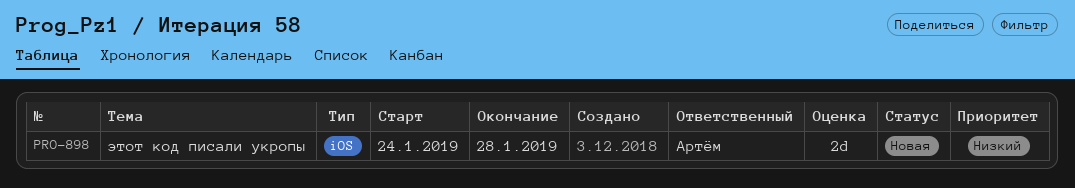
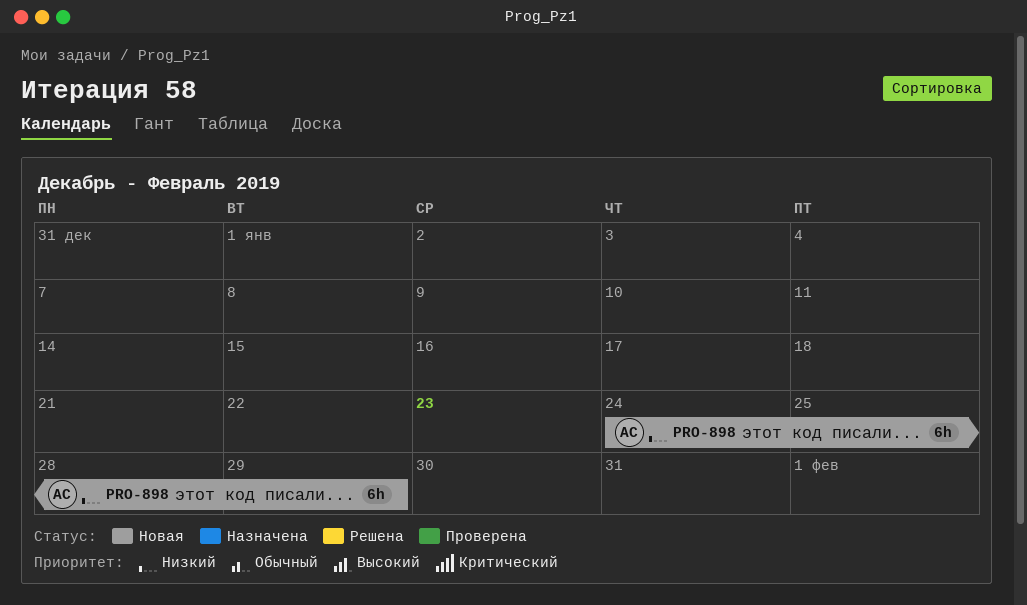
PRO-898, estimate: 2d -> 6h
PRO-898, due: Jan 28 -> Jan 29

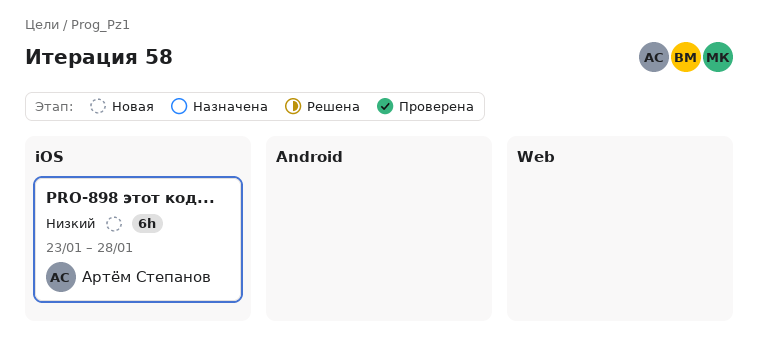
PRO-898, start: Jan 24 -> Jan 23
PRO-898, due: Jan 29 -> Jan 28

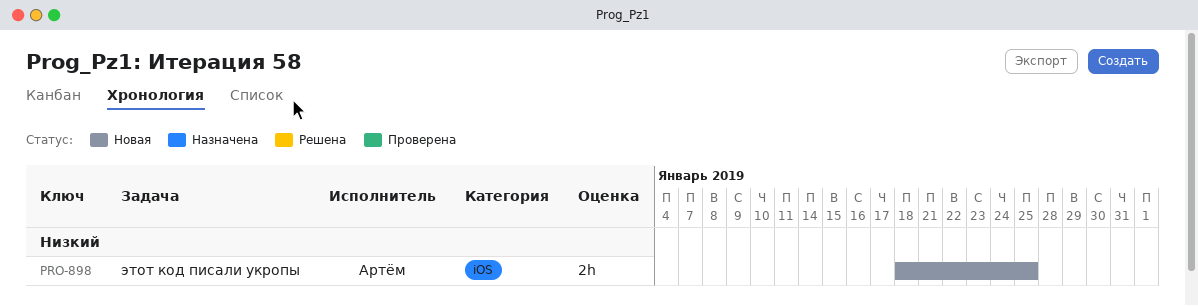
PRO-898, estimate: 6h -> 2h
PRO-898, start: Jan 23 -> Jan 18
PRO-898, due: Jan 28 -> Jan 25

